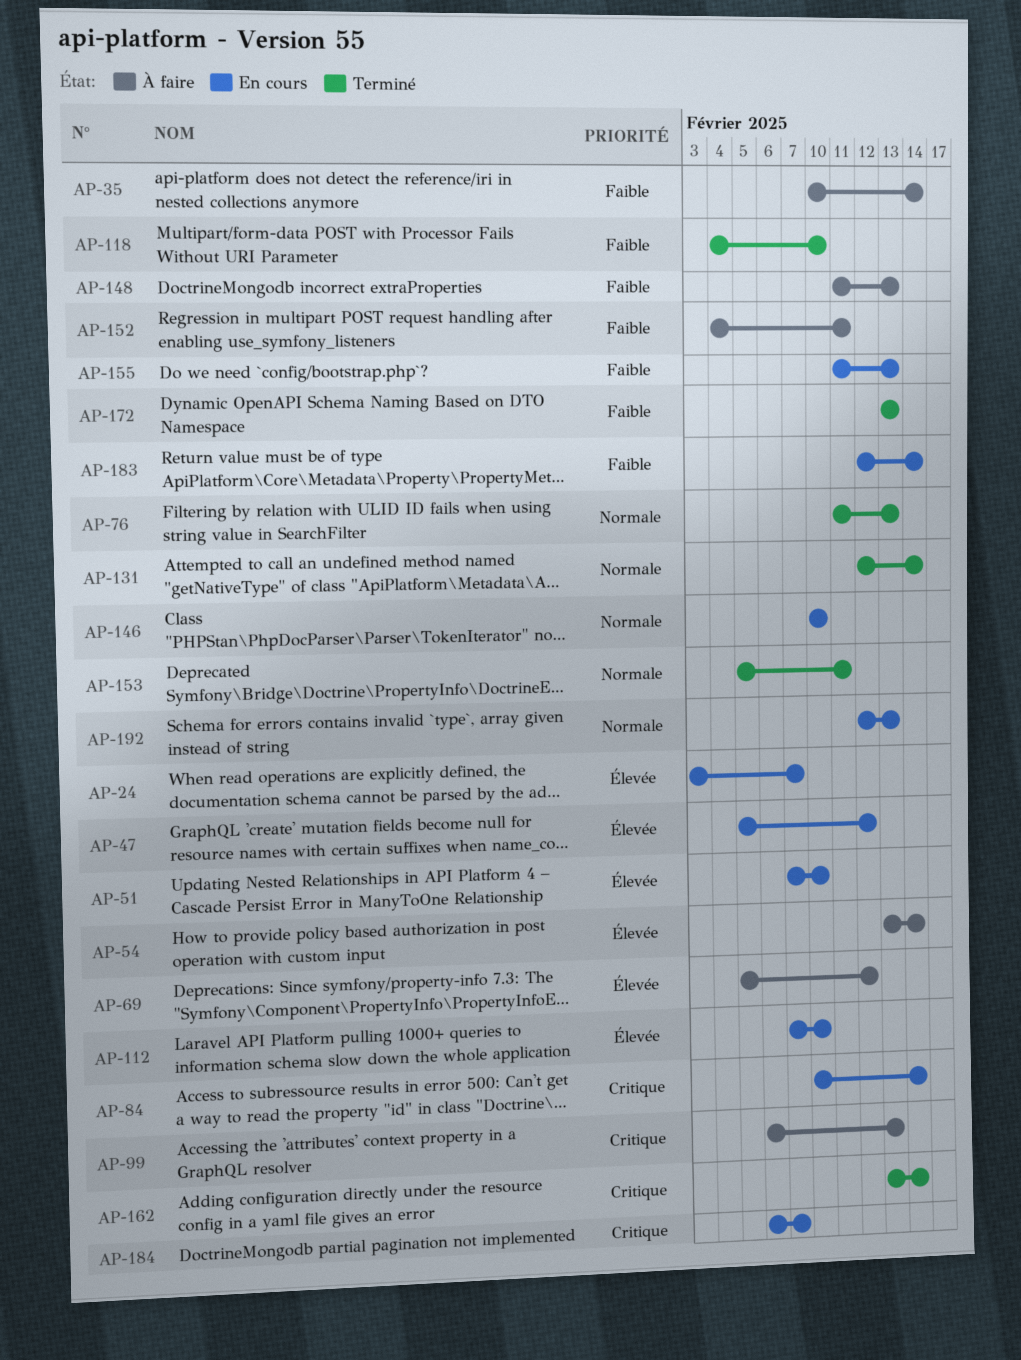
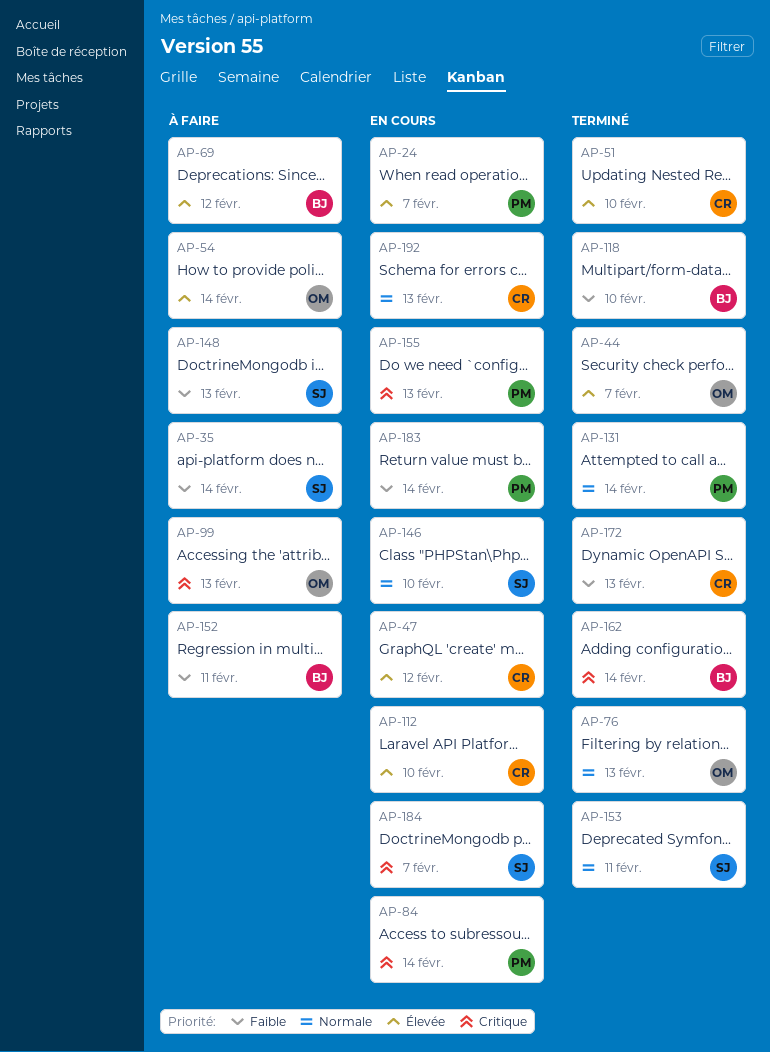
AP-44: none -> present
AP-51, status: En cours -> Terminé
AP-155, priority: Faible -> Critique

